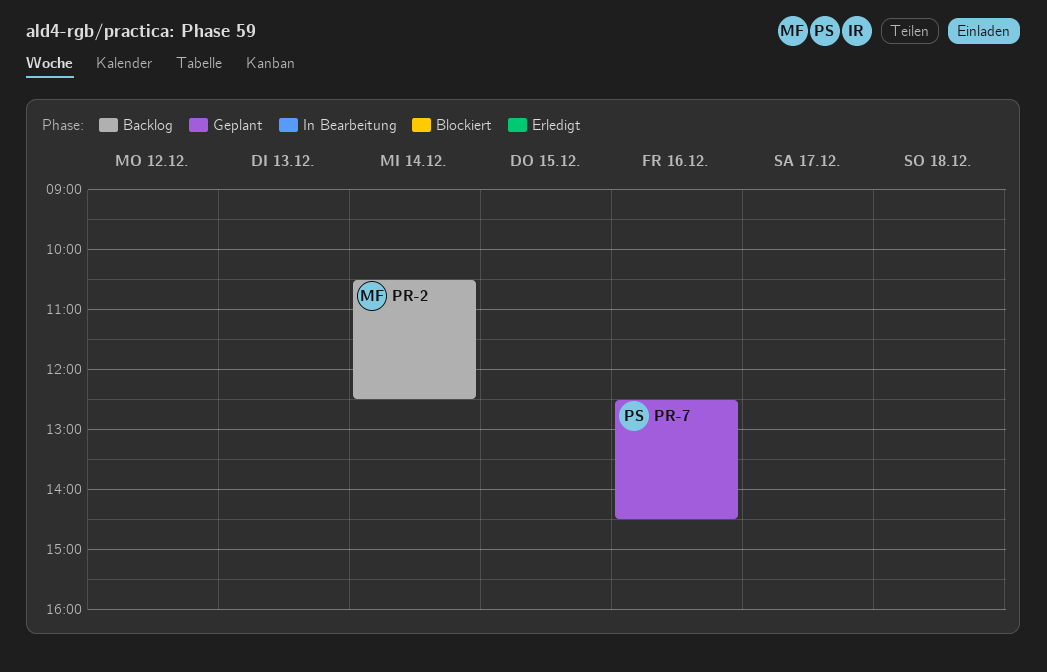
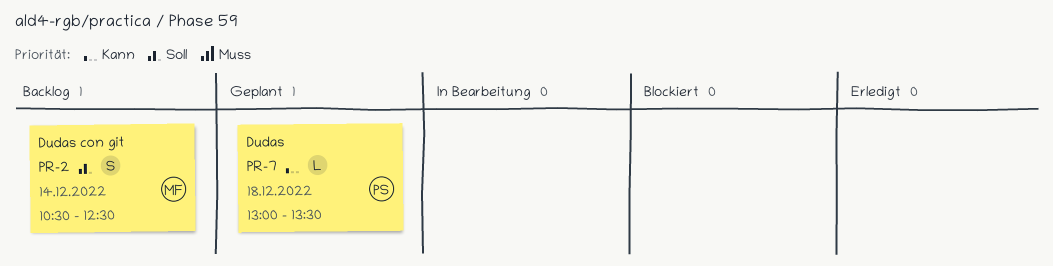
PR-7, day: Dec 16 -> Dec 18
PR-7, begins: 12:30 -> 13:00
PR-7, ends: 14:30 -> 13:30

